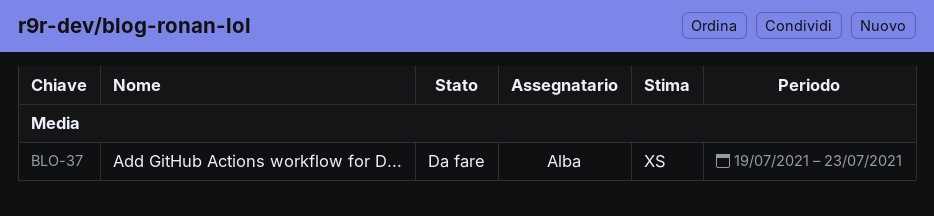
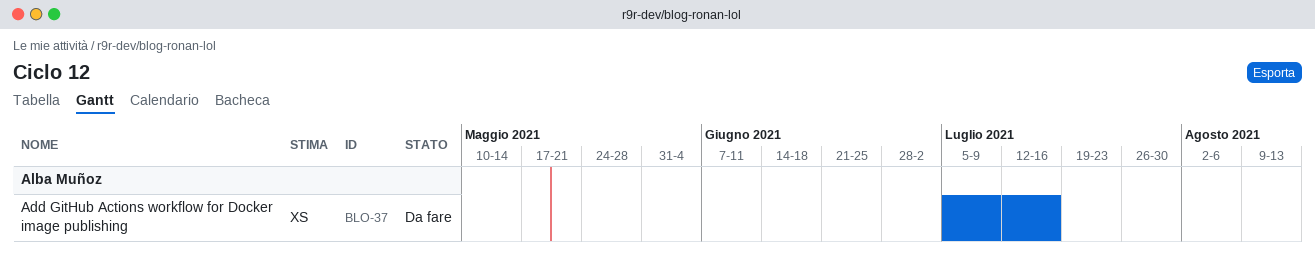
BLO-37, start: Jul 19 -> Jul 5
BLO-37, due: Jul 23 -> Jul 16

